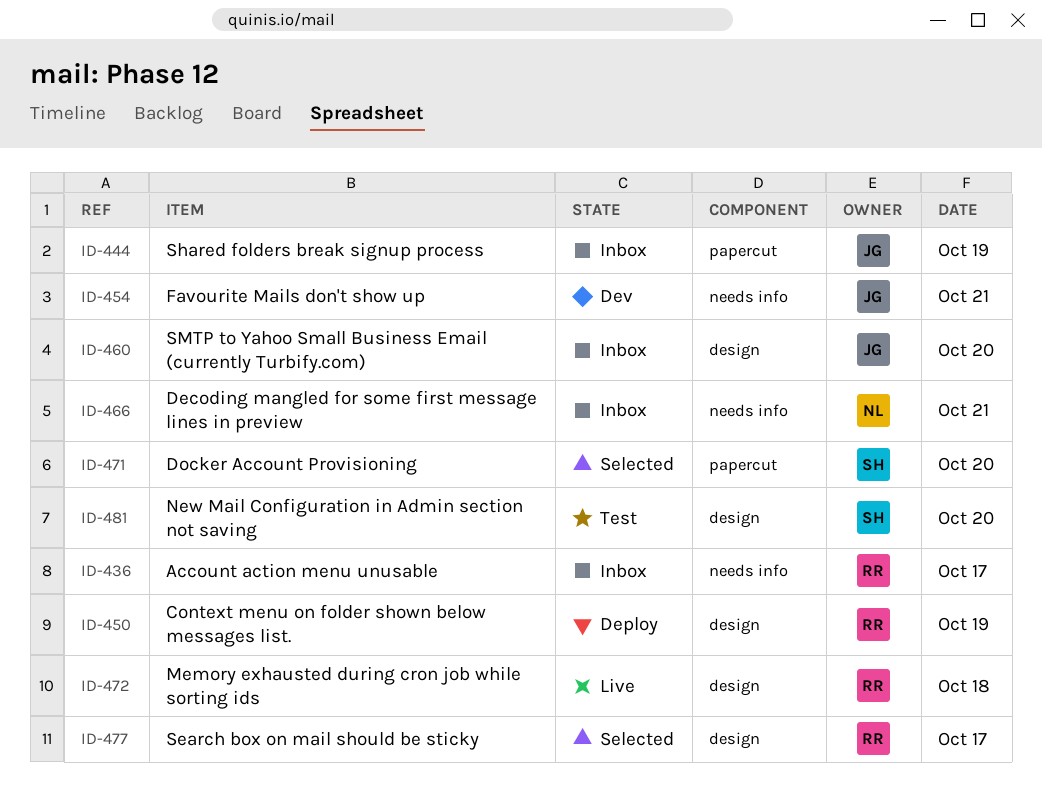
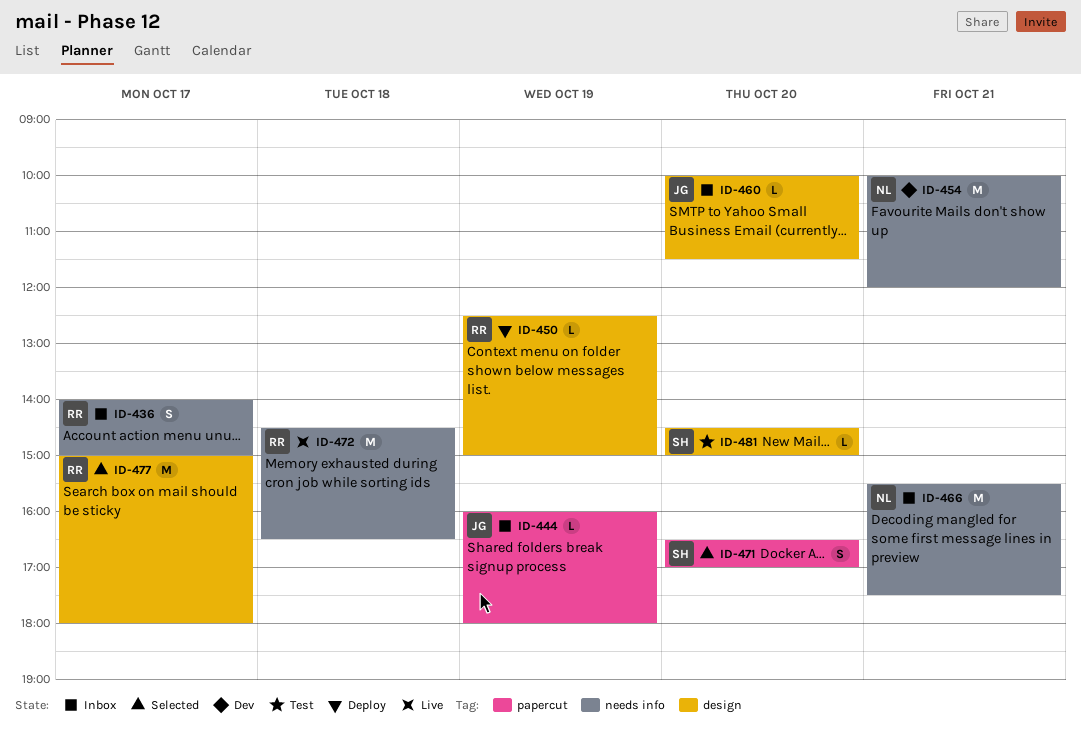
ID-454, owner: JG -> NL
ID-472, label: design -> needs info

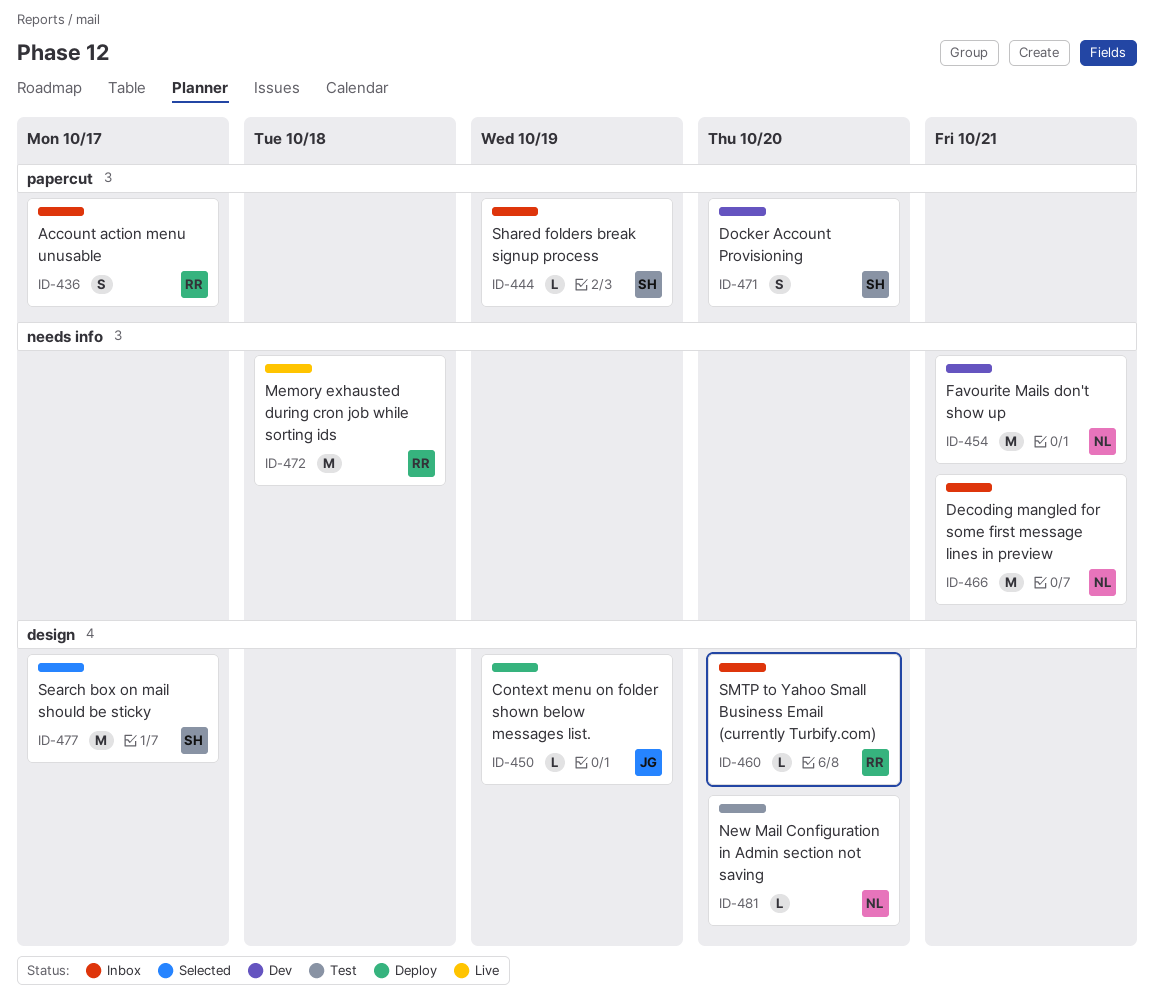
ID-436, label: needs info -> papercut
ID-444, owner: JG -> SH
ID-450, owner: RR -> JG
ID-460, owner: JG -> RR
ID-471, status: Selected -> Dev
ID-477, owner: RR -> SH
ID-481, owner: SH -> NL

